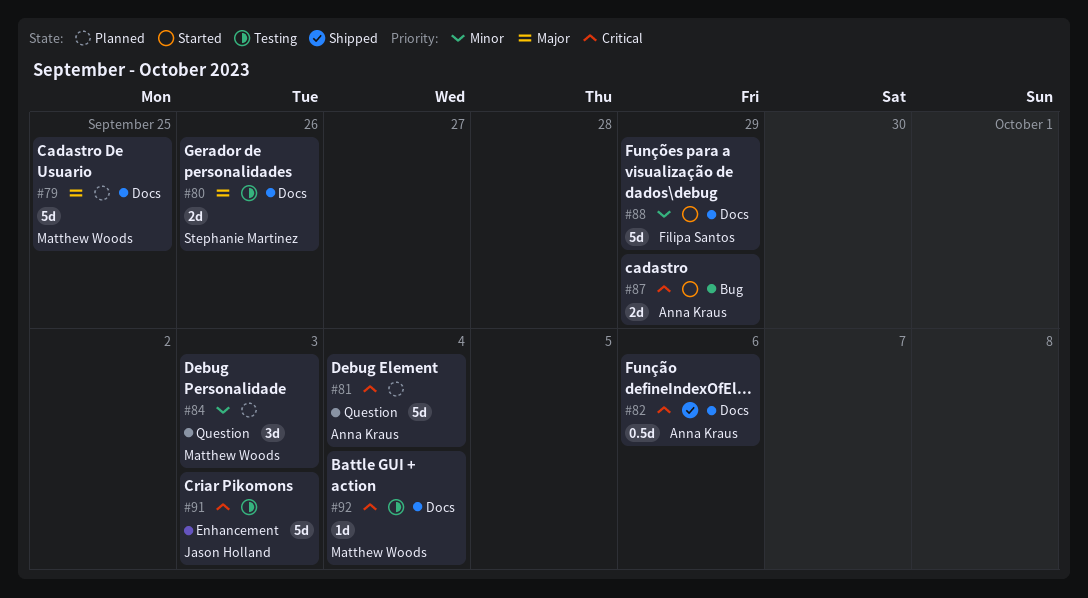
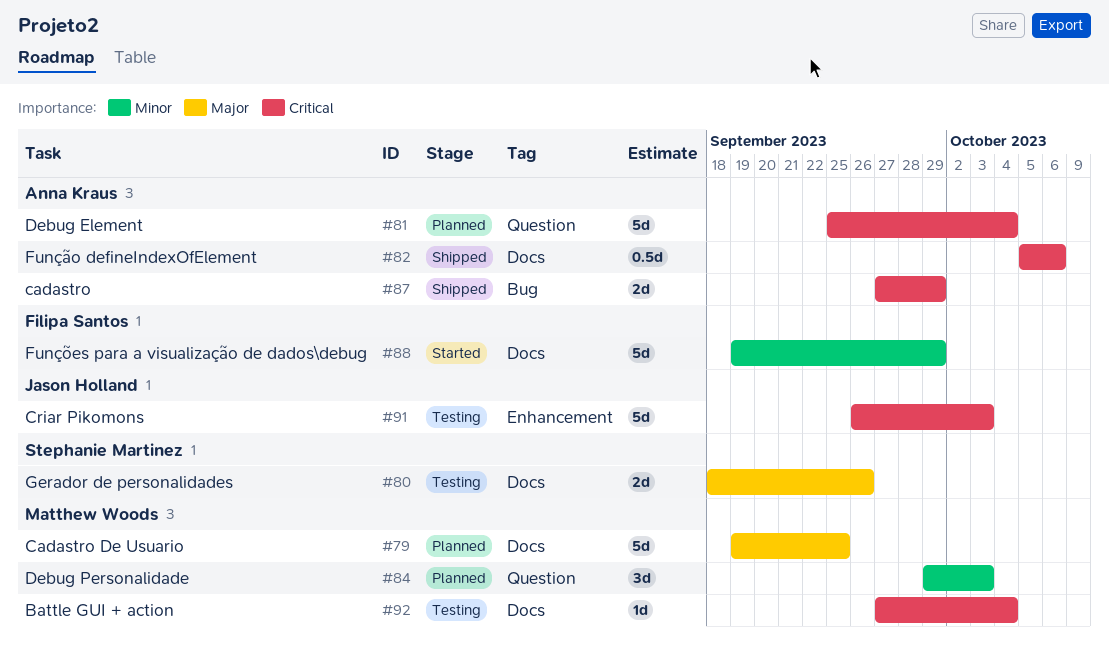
#87, status: Started -> Shipped

